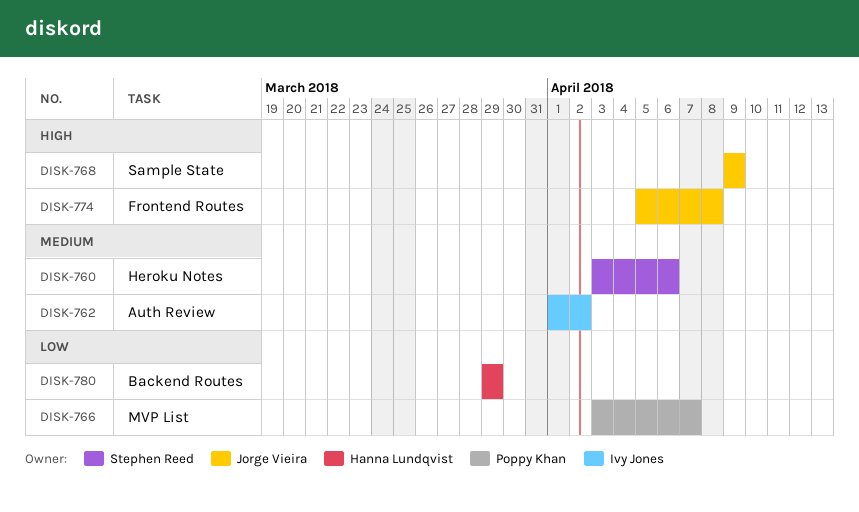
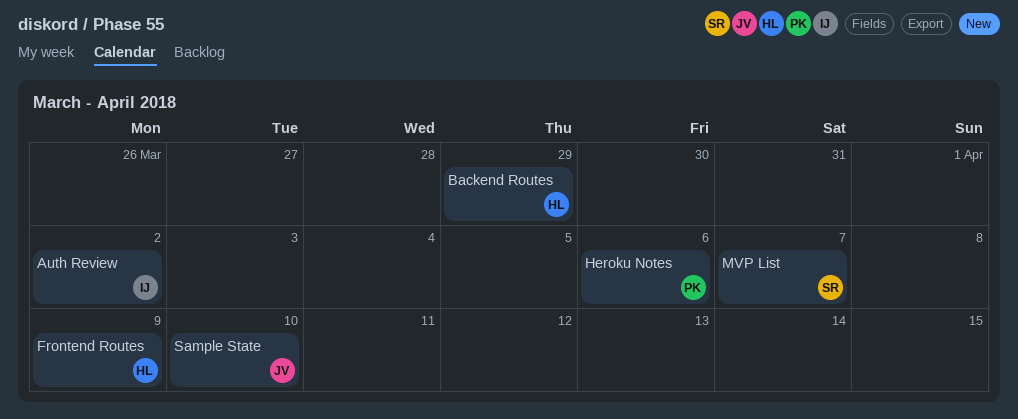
Frontend Routes, owner: Jorge Vieira -> Hanna Lundqvist
Frontend Routes, due: Apr 8 -> Apr 9
Heroku Notes, owner: Stephen Reed -> Poppy Khan
MVP List, owner: Poppy Khan -> Stephen Reed
Sample State, due: Apr 9 -> Apr 10

